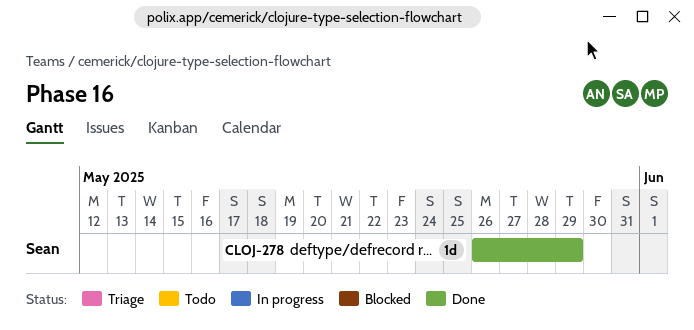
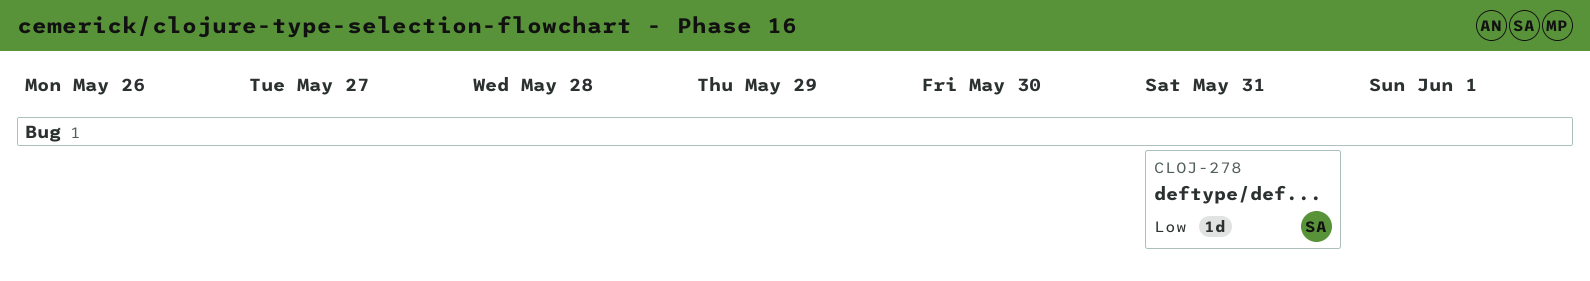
CLOJ-278, due: May 29 -> May 31

